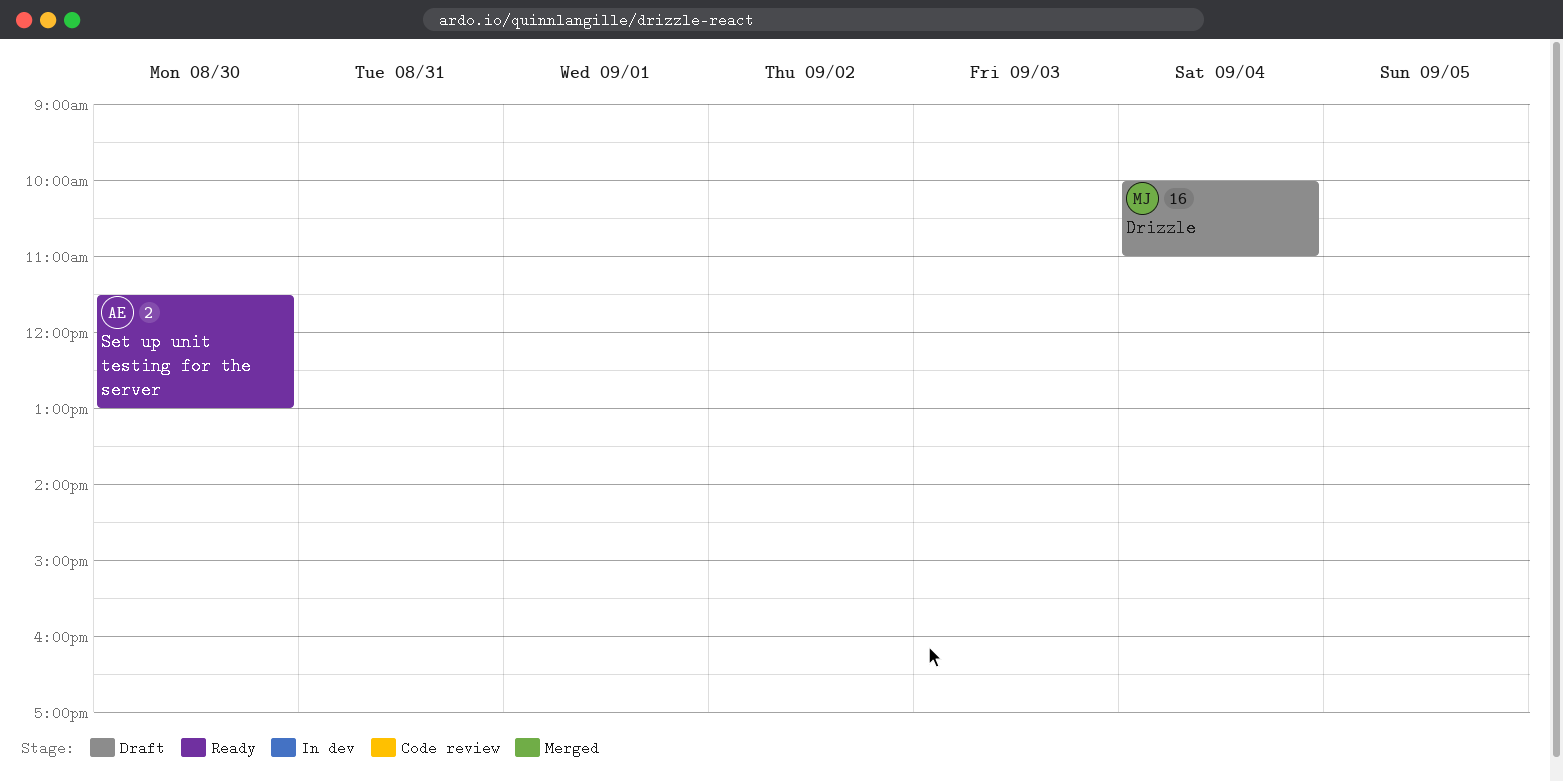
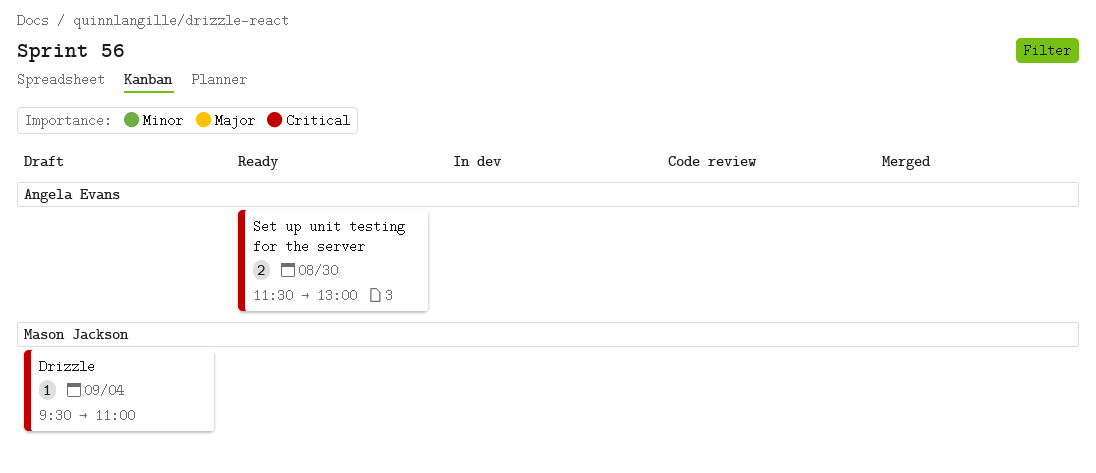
Drizzle, estimate: 16 -> 1
Drizzle, begins: 10:00 -> 09:30

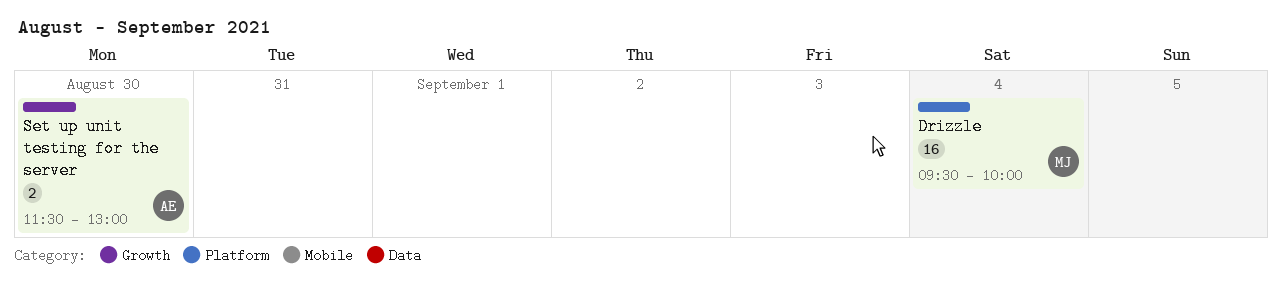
Drizzle, estimate: 1 -> 16
Drizzle, ends: 11:00 -> 10:00

